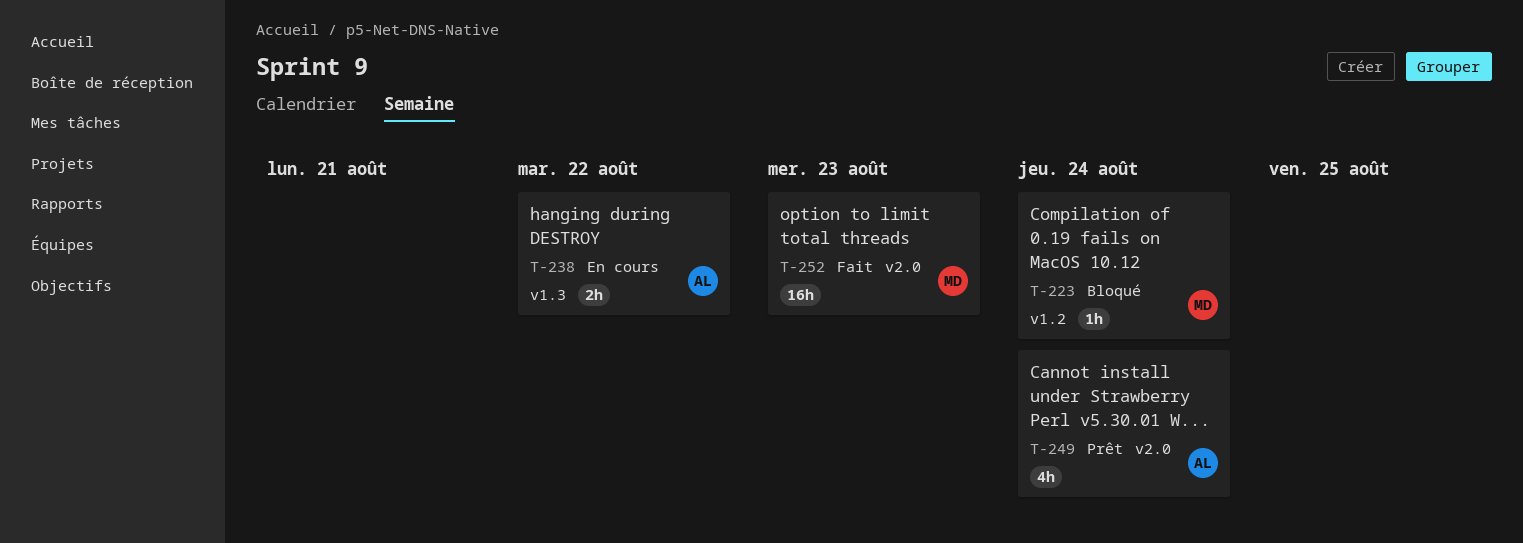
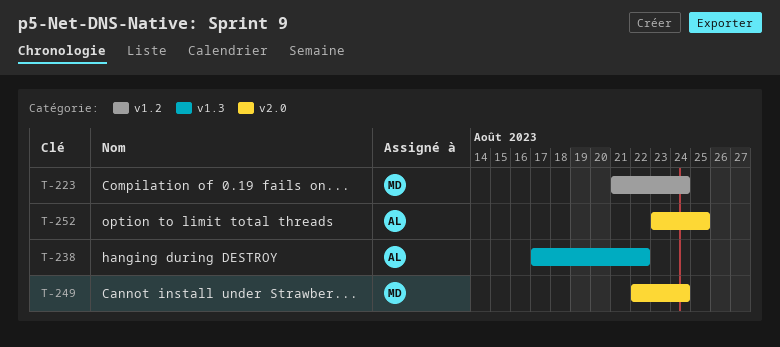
T-249, owner: AL -> MD
T-252, owner: MD -> AL
T-252, due: Aug 23 -> Aug 25

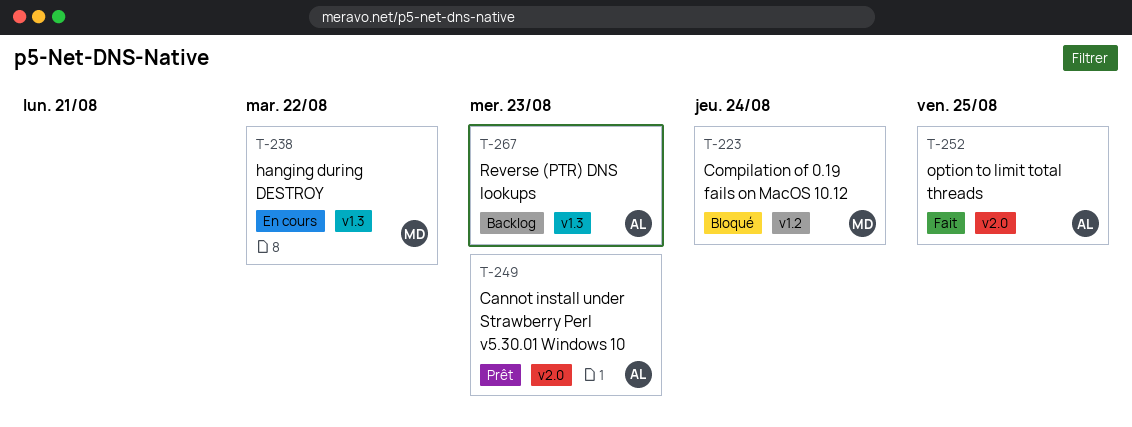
T-238, owner: AL -> MD
T-249, owner: MD -> AL
T-249, due: Aug 24 -> Aug 23
T-267: none -> present

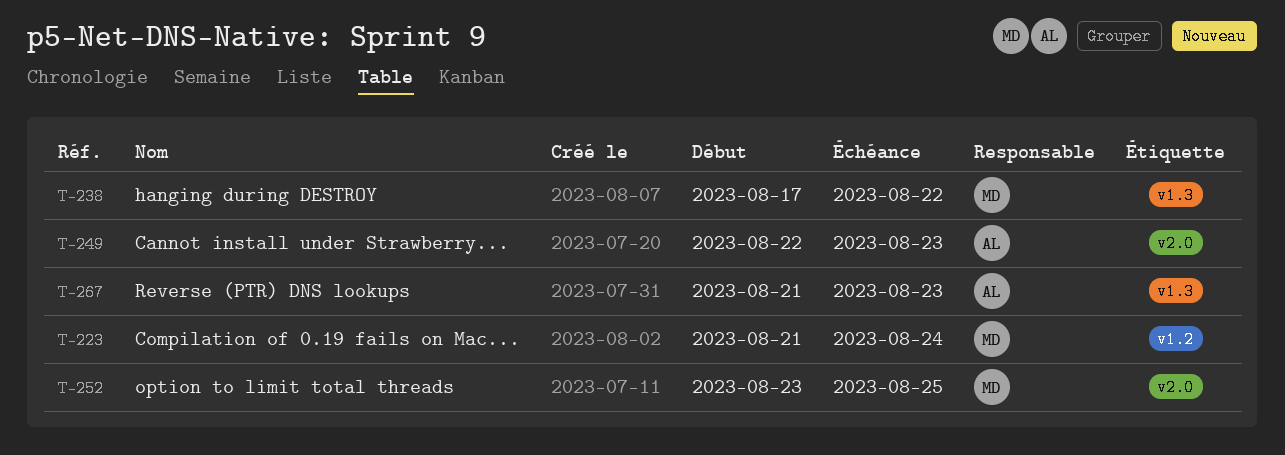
T-252, owner: AL -> MD

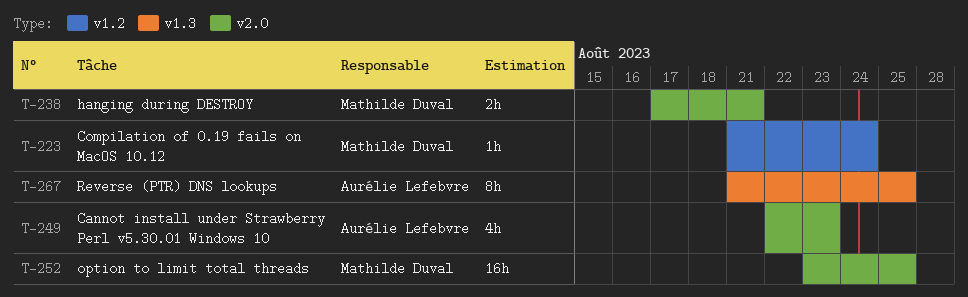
T-238, label: v1.3 -> v2.0
T-238, due: Aug 22 -> Aug 21
T-267, due: Aug 23 -> Aug 25

